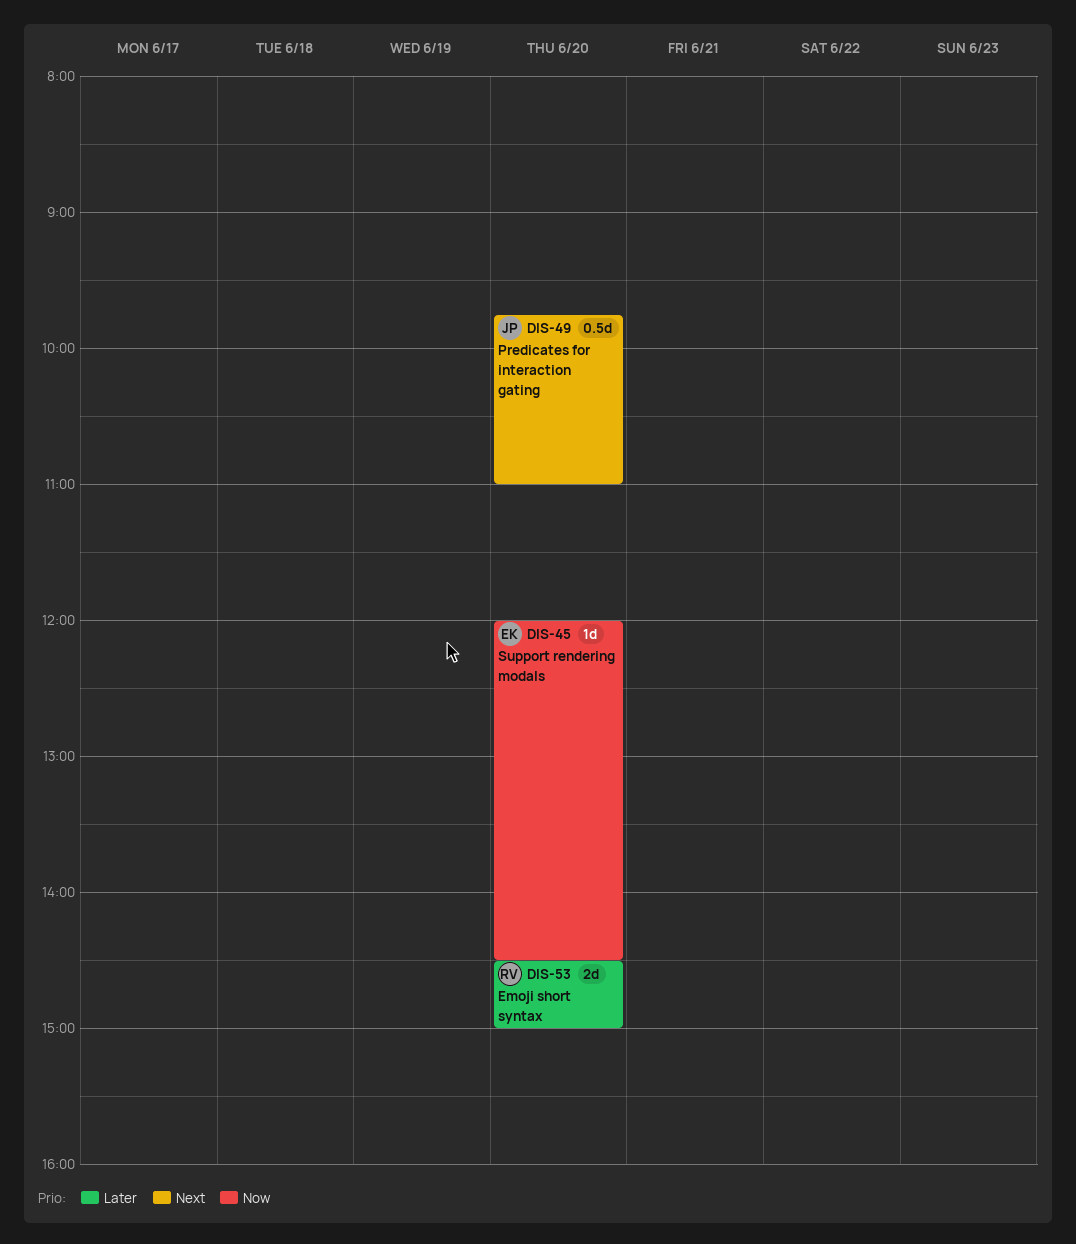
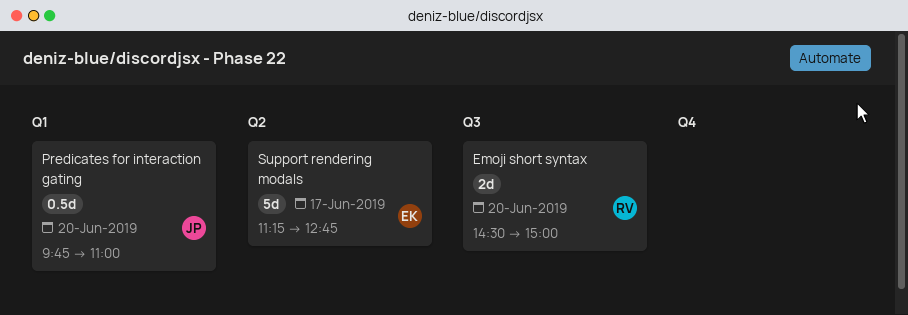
Support rendering modals, estimate: 1d -> 5d
Support rendering modals, day: Jun 20 -> Jun 17
Support rendering modals, begins: 12:00 -> 11:15
Support rendering modals, ends: 14:30 -> 12:45

